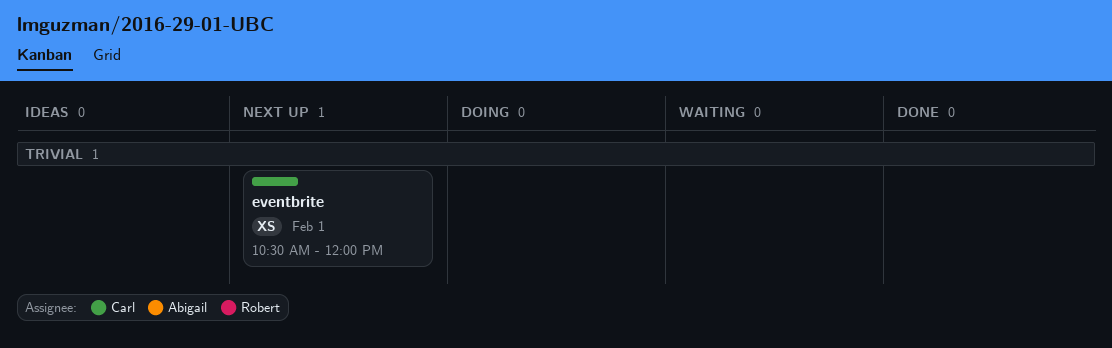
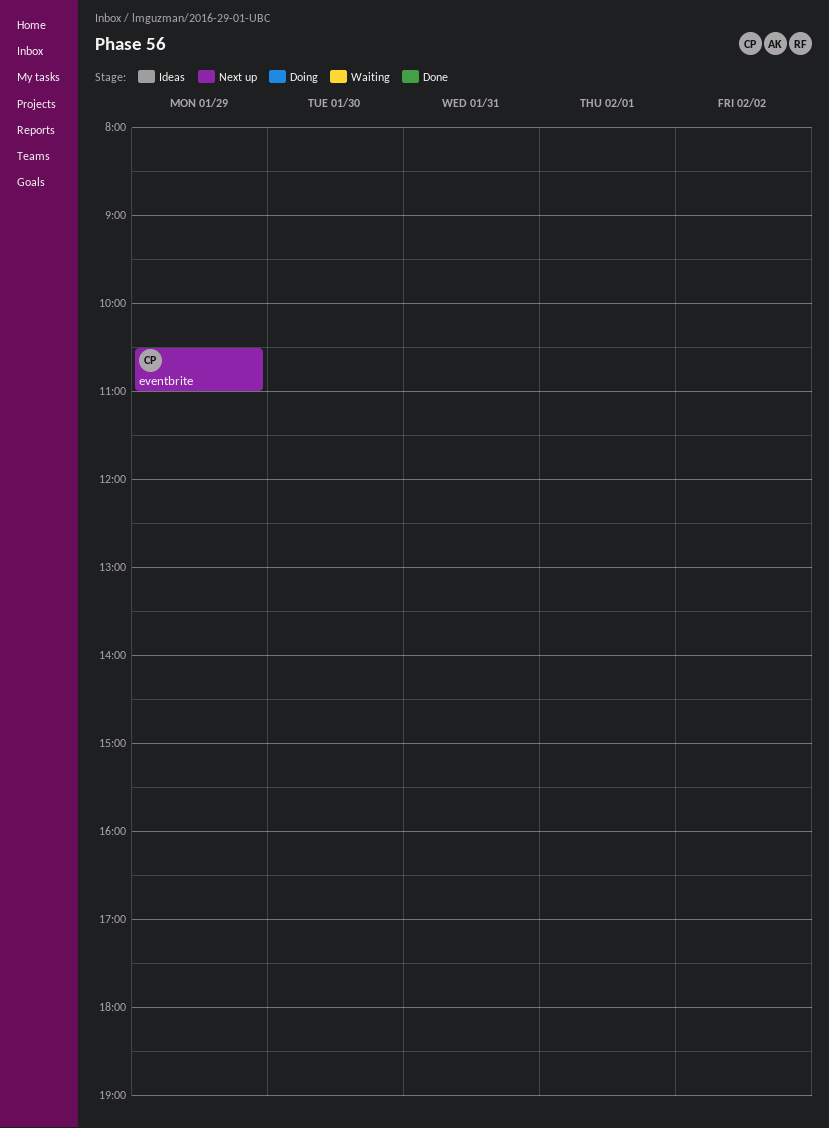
eventbrite, day: Feb 1 -> Jan 29
eventbrite, ends: 12:00 -> 11:00

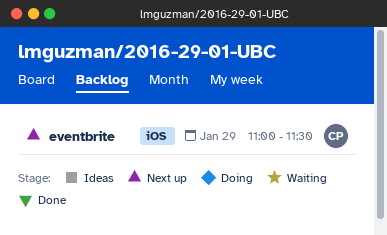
eventbrite, begins: 10:30 -> 11:00
eventbrite, ends: 11:00 -> 11:30

